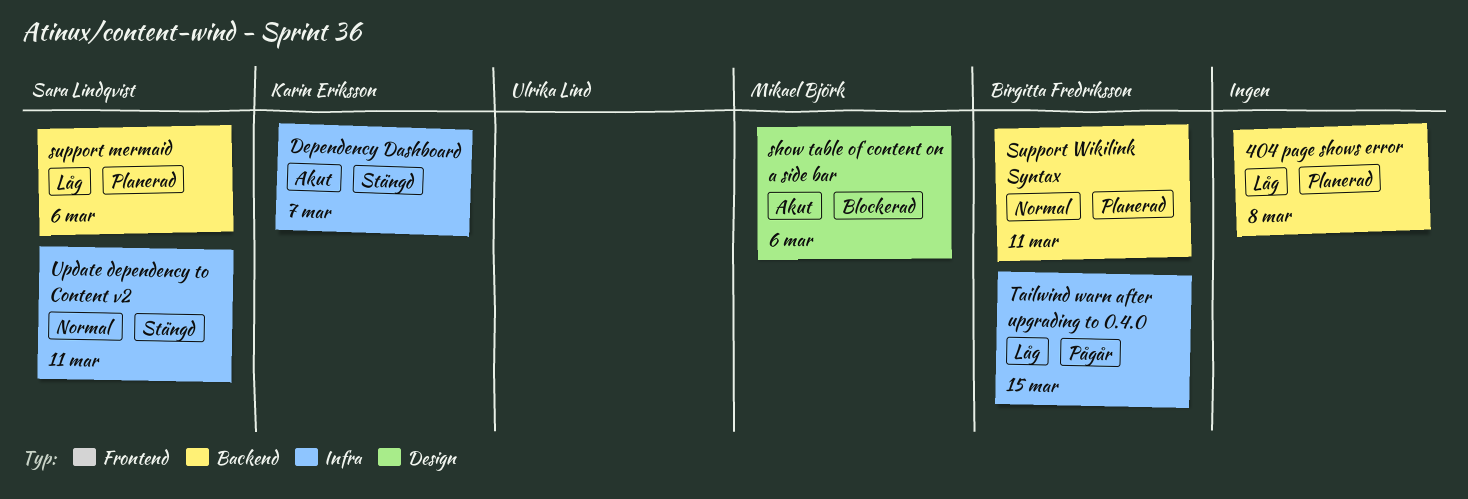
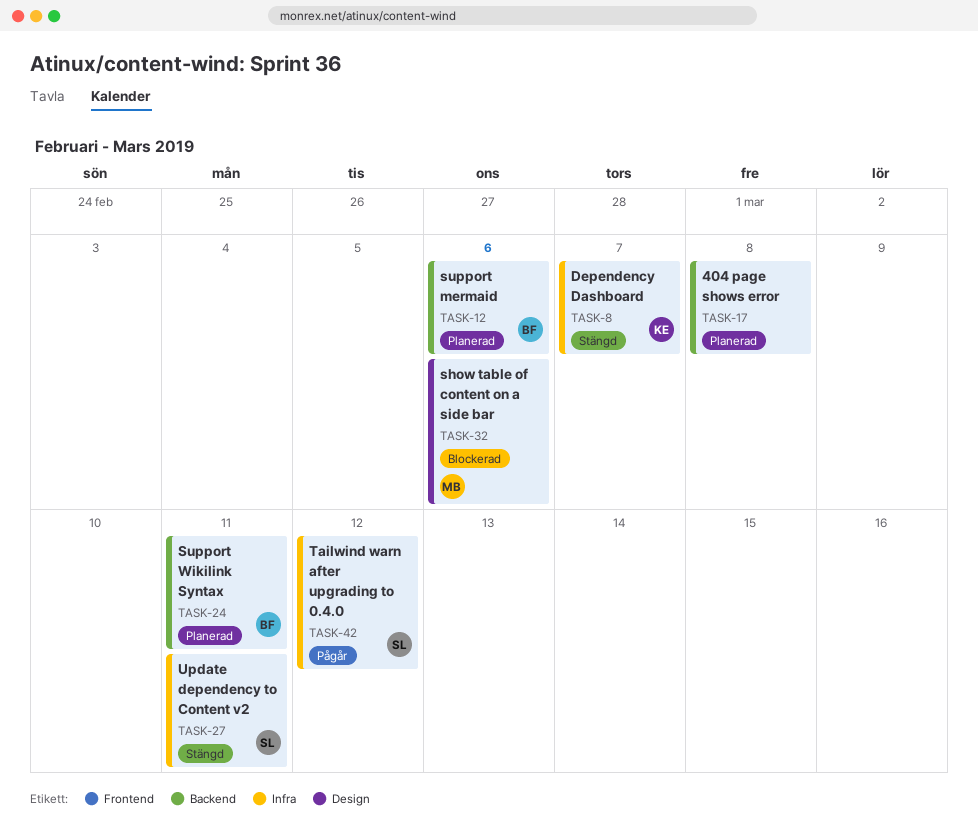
support mermaid, owner: Sara Lindqvist -> Birgitta Fredriksson
Tailwind warn after upgrading to 0.4.0, owner: Birgitta Fredriksson -> Sara Lindqvist
Tailwind warn after upgrading to 0.4.0, due: Mar 15 -> Mar 12

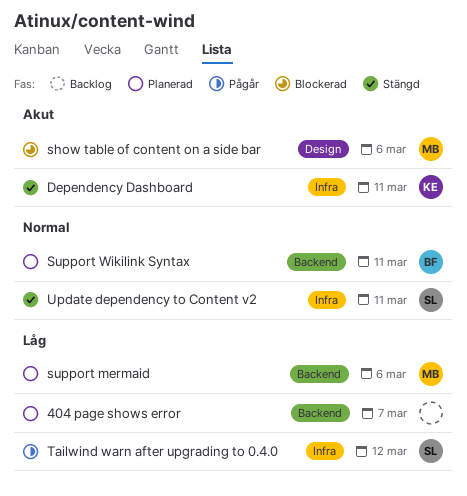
404 page shows error, due: Mar 8 -> Mar 7
Dependency Dashboard, due: Mar 7 -> Mar 11
support mermaid, owner: BF -> MB

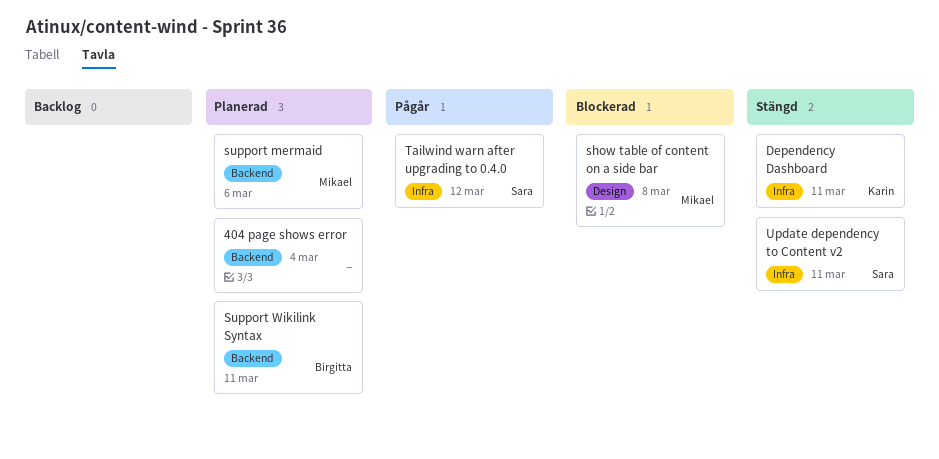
404 page shows error, due: Mar 7 -> Mar 4
show table of content on a side bar, due: Mar 6 -> Mar 8

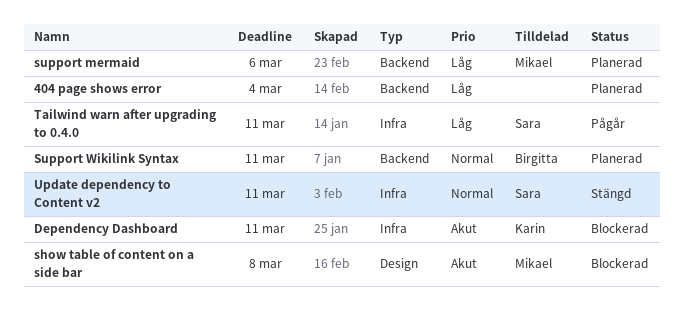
Dependency Dashboard, status: Stängd -> Blockerad
Tailwind warn after upgrading to 0.4.0, due: Mar 12 -> Mar 11

